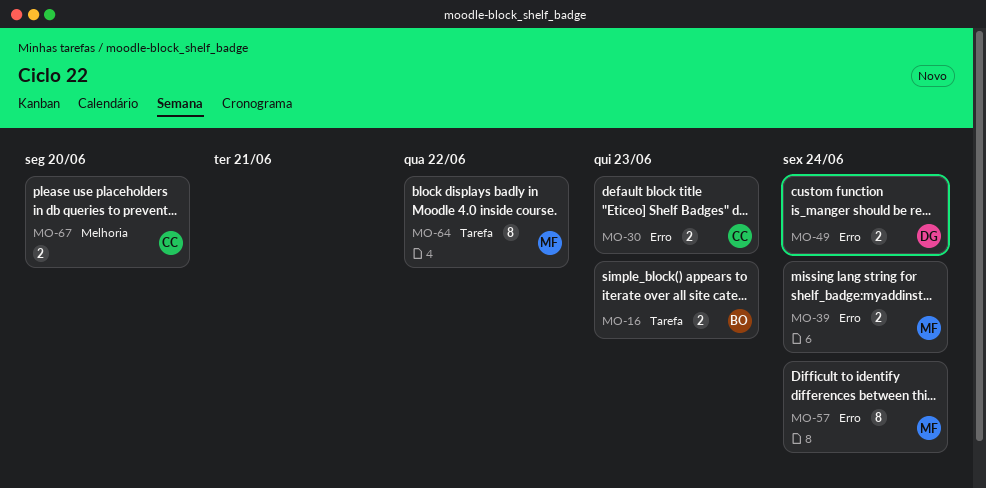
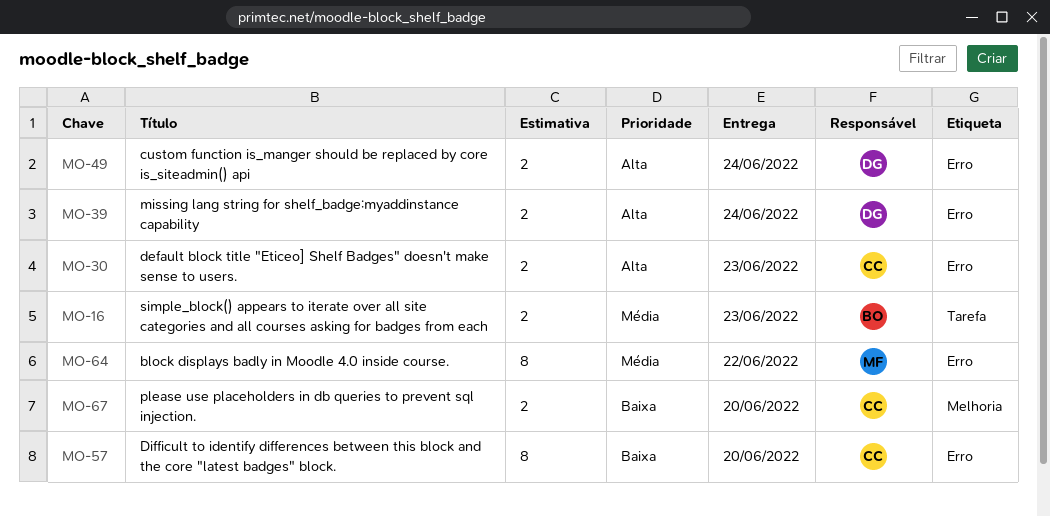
MO-39, owner: MF -> DG
MO-57, owner: MF -> CC
MO-57, due: Jun 24 -> Jun 20
MO-64, label: Tarefa -> Erro

